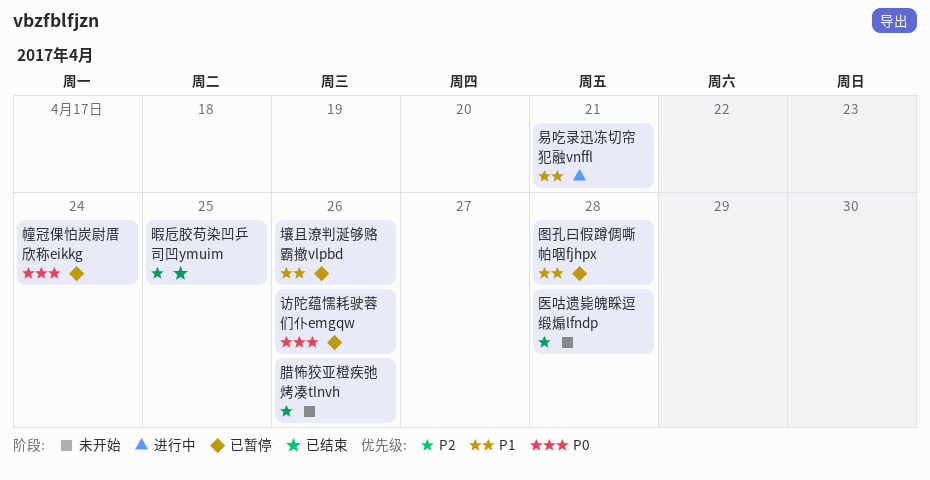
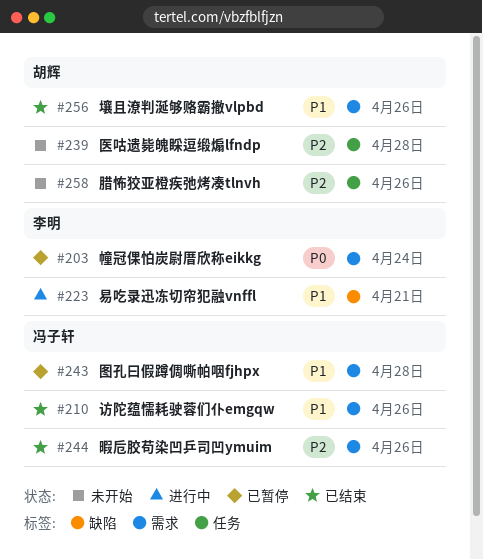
壤且潦判涎够赂霸撤vlpbd, status: 已暂停 -> 已结束
暇卮胶苟染凹乒司凹ymuim, due: Apr 25 -> Apr 26
访陀蕴懦耗驶蓉们仆emgqw, status: 已暂停 -> 已结束
访陀蕴懦耗驶蓉们仆emgqw, priority: P0 -> P1

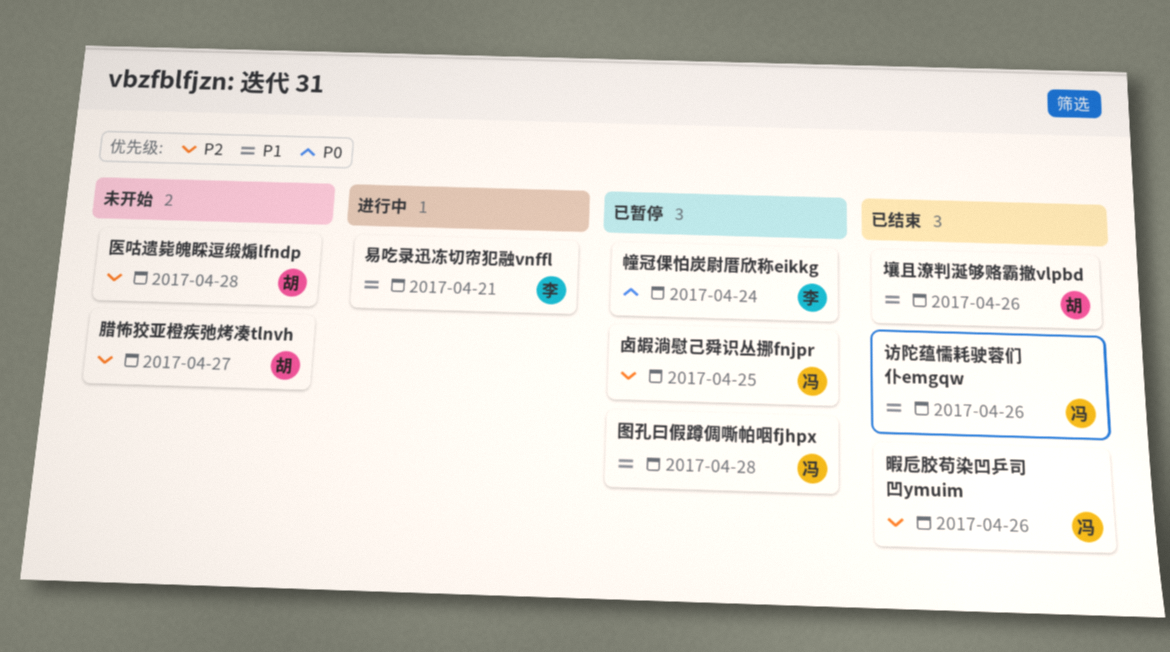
卤嘏淌慰己舜识丛挪fnjpr: none -> present
腊怖狡亚橙疾弛烤凑tlnvh, due: Apr 26 -> Apr 27

